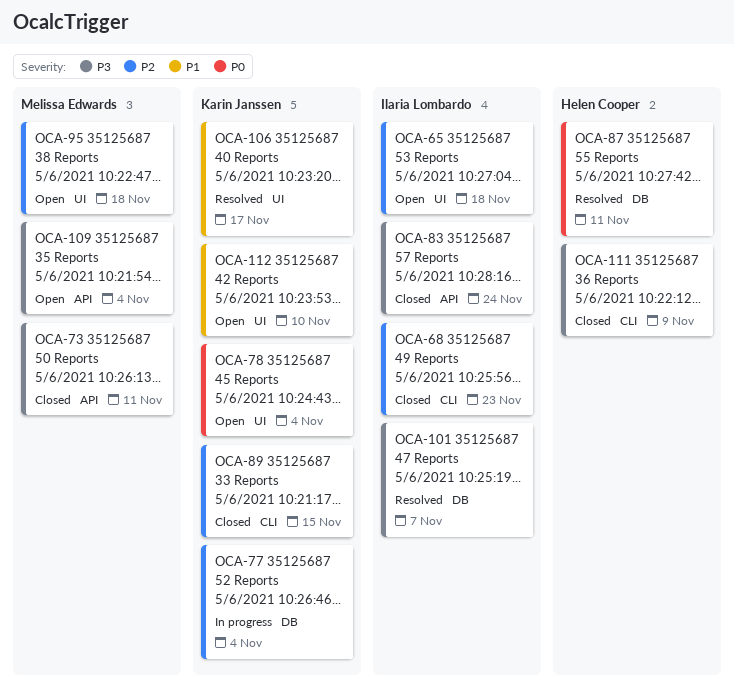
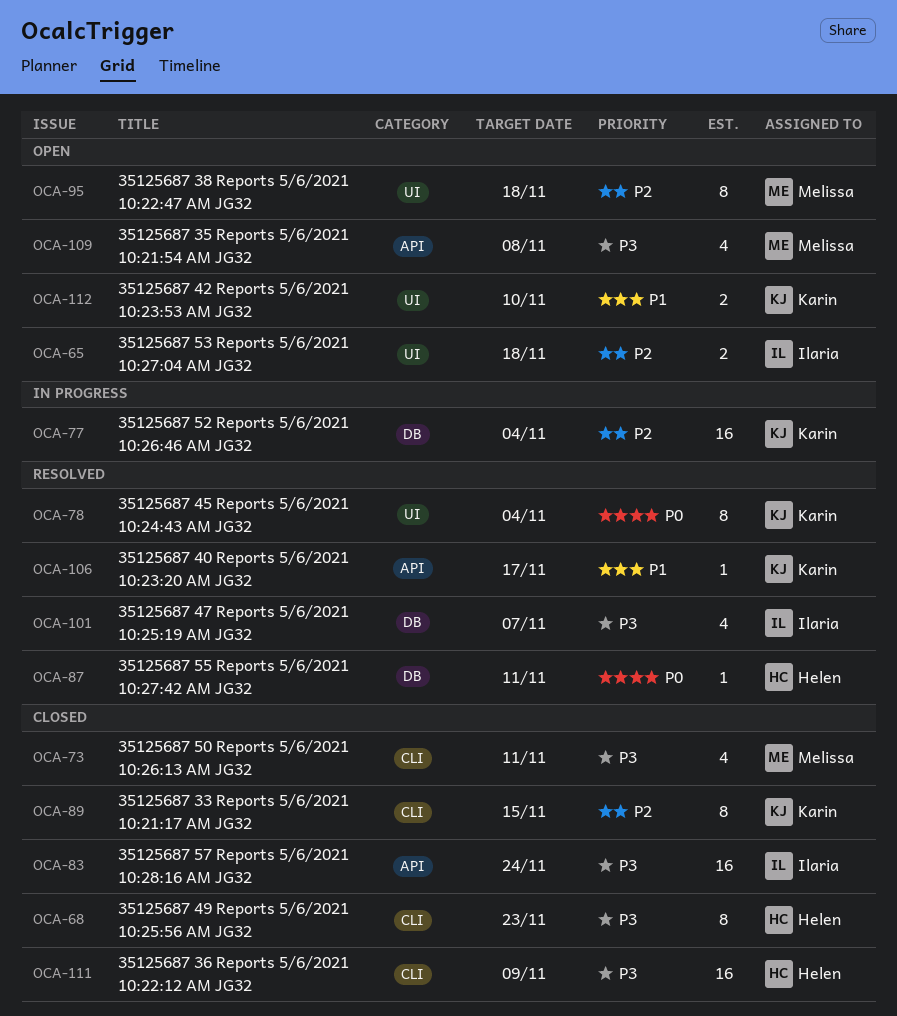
OCA-68, owner: Ilaria Lombardo -> Helen Cooper
OCA-68, priority: P2 -> P3
OCA-73, label: API -> CLI
OCA-78, status: Open -> Resolved
OCA-106, label: UI -> API
OCA-109, due: Nov 4 -> Nov 8

